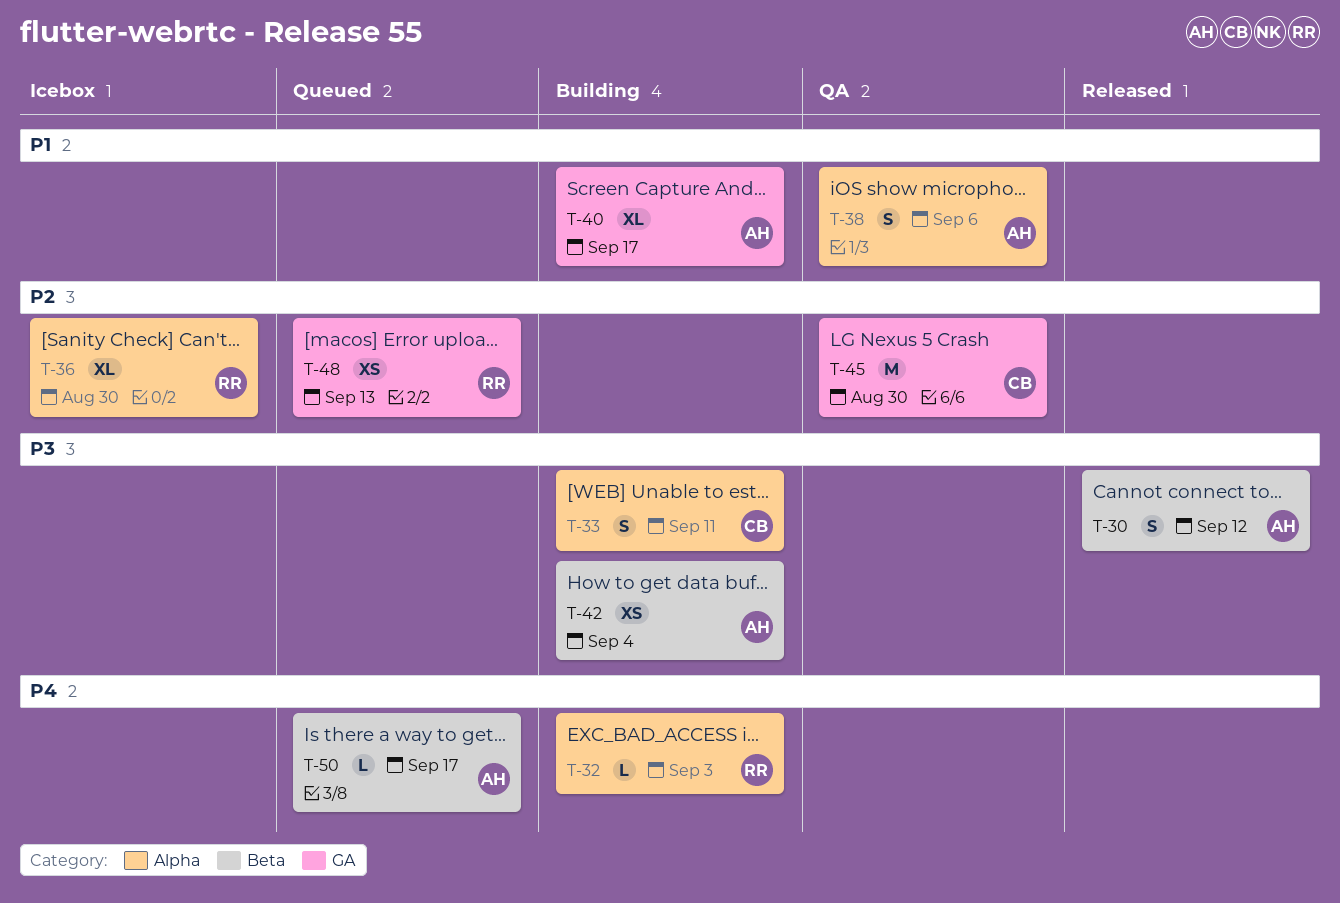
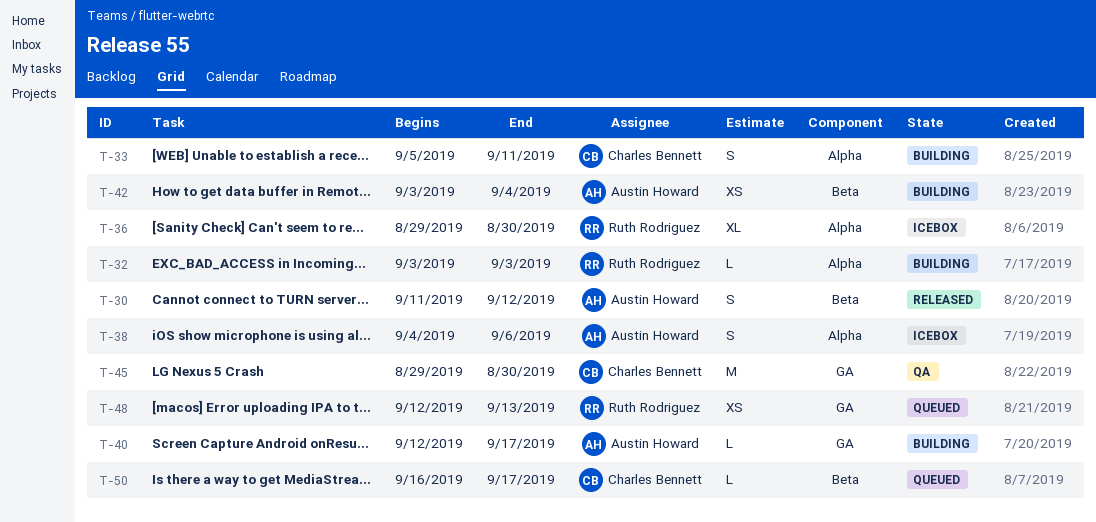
T-38, status: QA -> Icebox
T-40, estimate: XL -> L
T-50, owner: Austin Howard -> Charles Bennett

